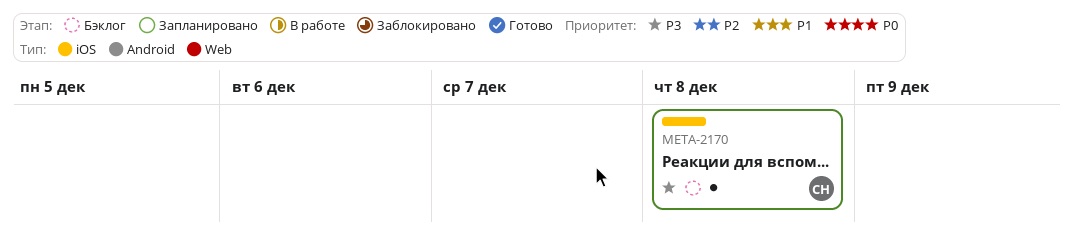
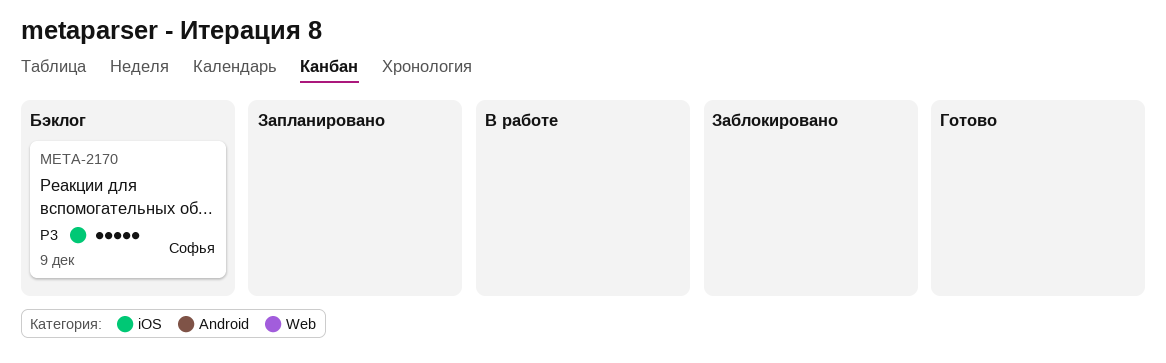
META-2170, estimate: 1 -> 5
META-2170, due: Dec 8 -> Dec 9

